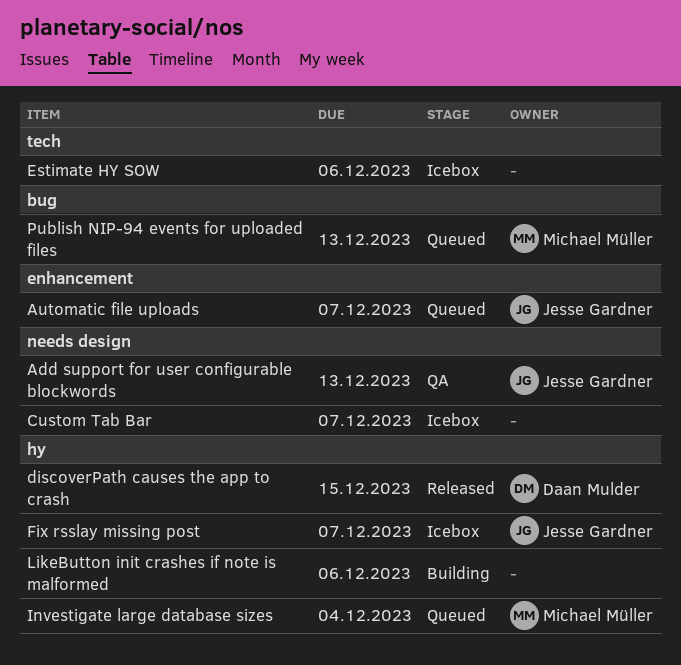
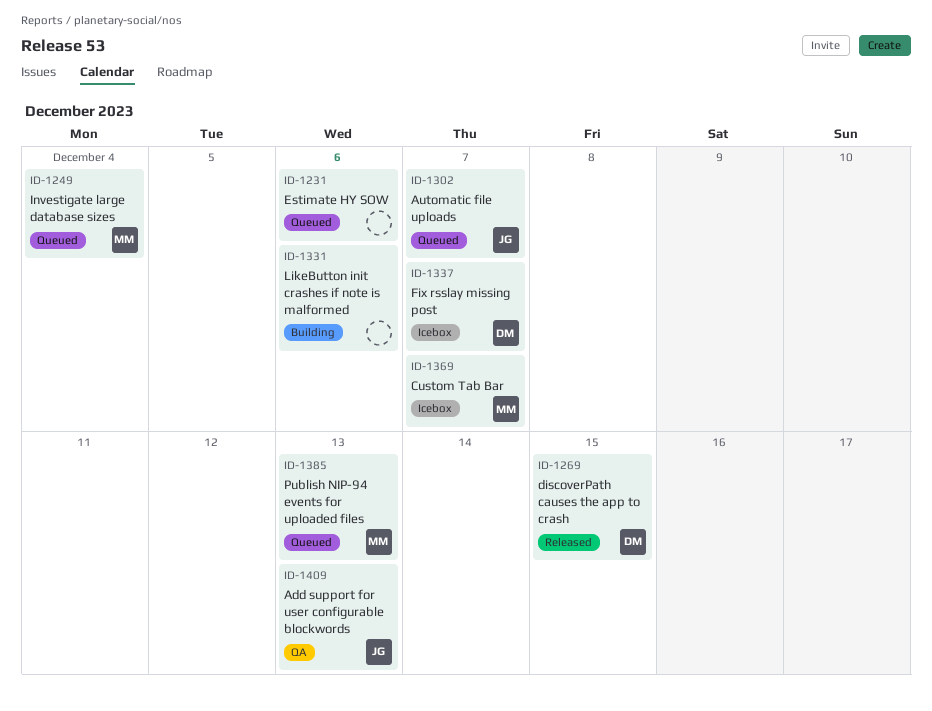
Custom Tab Bar, owner: none -> Michael Müller
Estimate HY SOW, status: Icebox -> Queued
Fix rsslay missing post, owner: Jesse Gardner -> Daan Mulder

